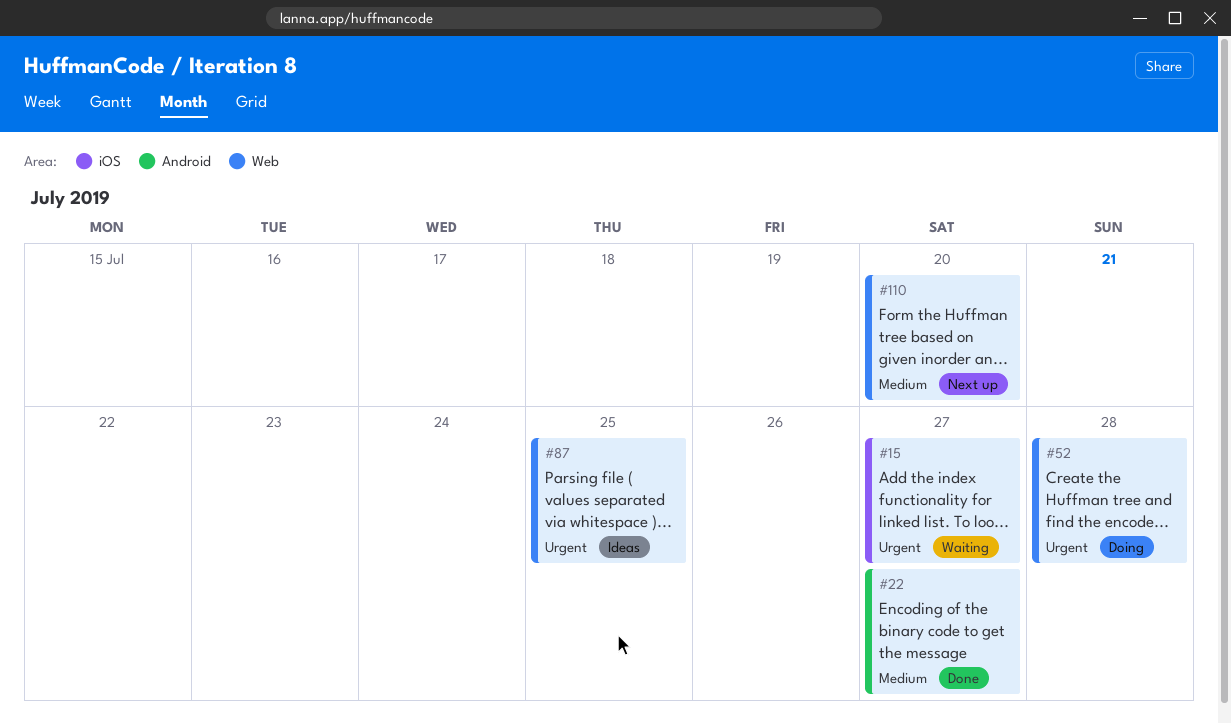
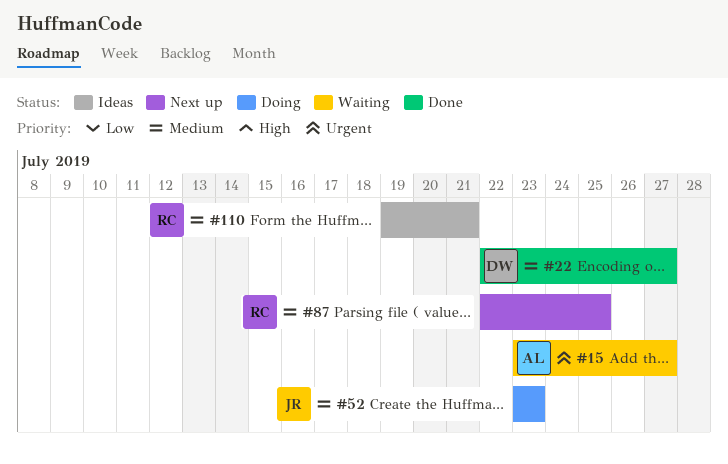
#52, priority: Urgent -> Medium
#52, due: Jul 28 -> Jul 23
#87, status: Ideas -> Next up
#87, priority: Urgent -> Medium
#110, status: Next up -> Ideas
#110, due: Jul 20 -> Jul 21

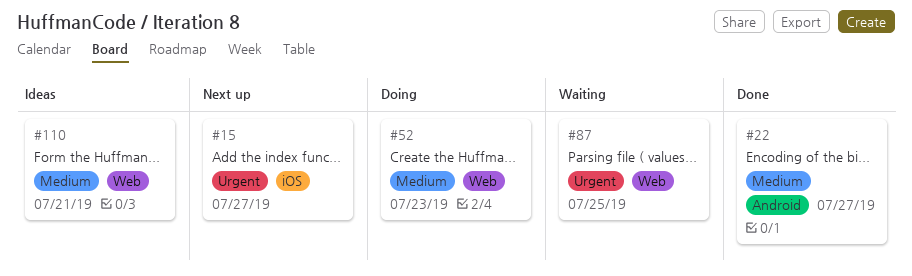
#15, status: Waiting -> Next up
#87, status: Next up -> Waiting
#87, priority: Medium -> Urgent

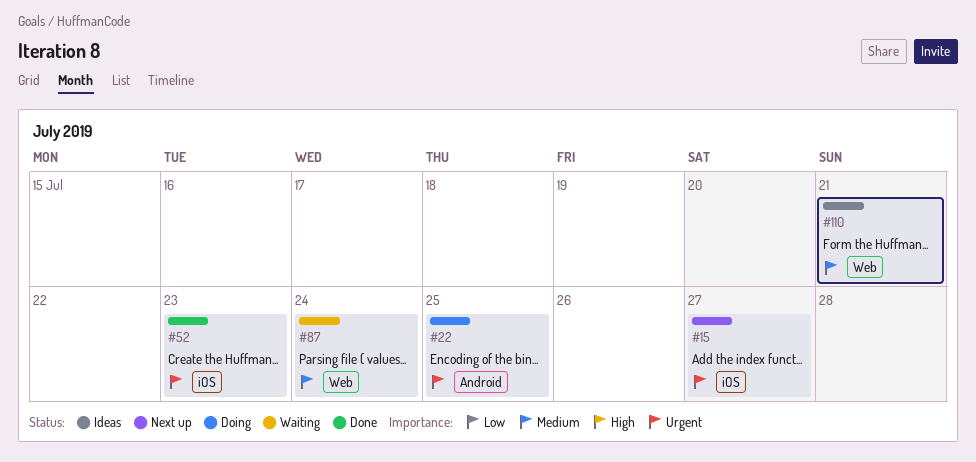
#22, status: Done -> Doing
#22, priority: Medium -> Urgent
#22, due: Jul 27 -> Jul 25
#52, status: Doing -> Done
#52, priority: Medium -> Urgent
#52, label: Web -> iOS
#87, priority: Urgent -> Medium
#87, due: Jul 25 -> Jul 24

